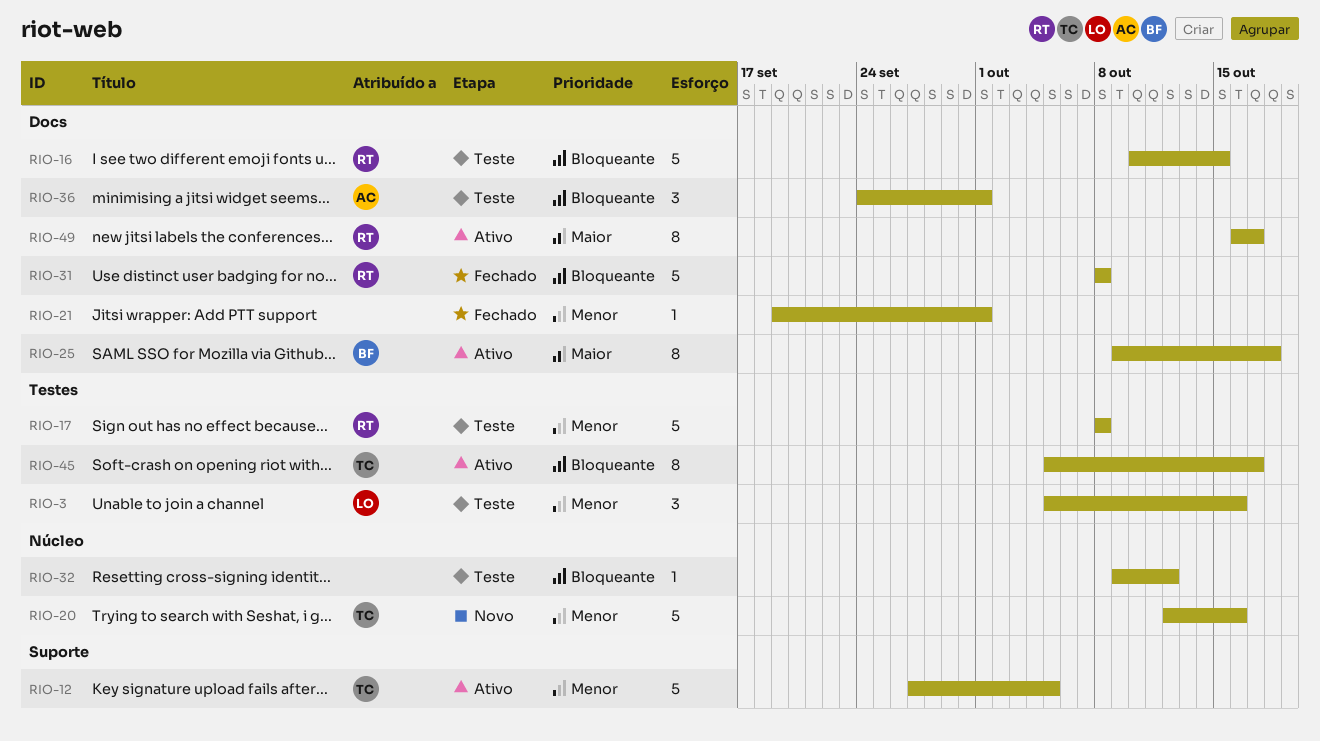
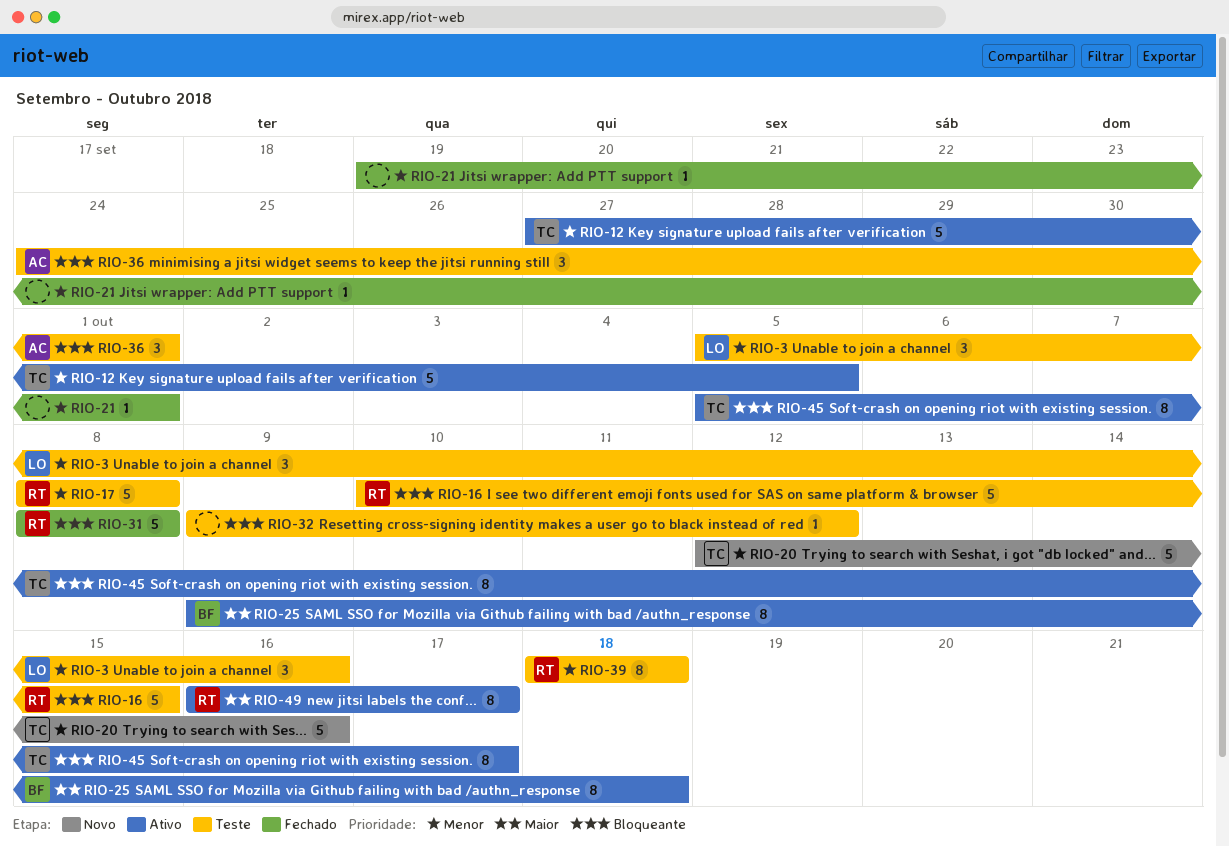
RIO-39: none -> present

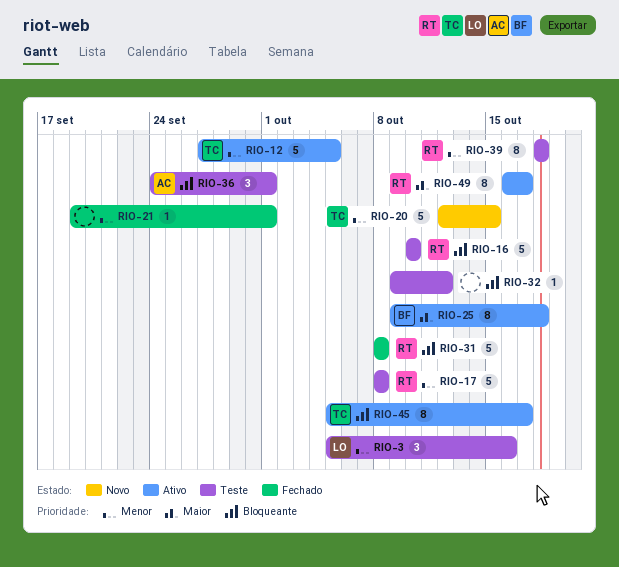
RIO-16, due: Oct 15 -> Oct 10
RIO-20, due: Oct 16 -> Oct 15

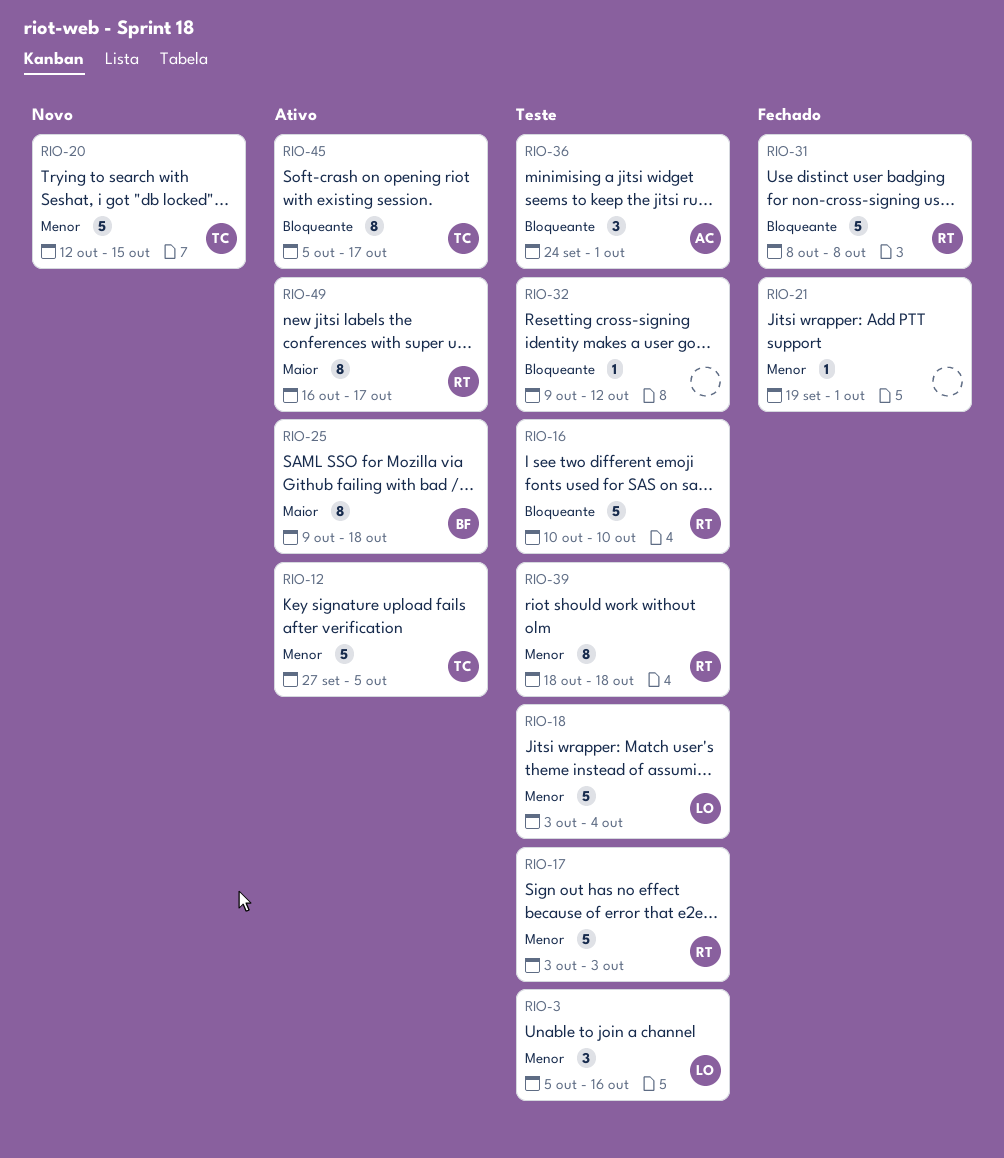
RIO-17, start: Oct 8 -> Oct 3
RIO-17, due: Oct 8 -> Oct 3
RIO-18: none -> present

